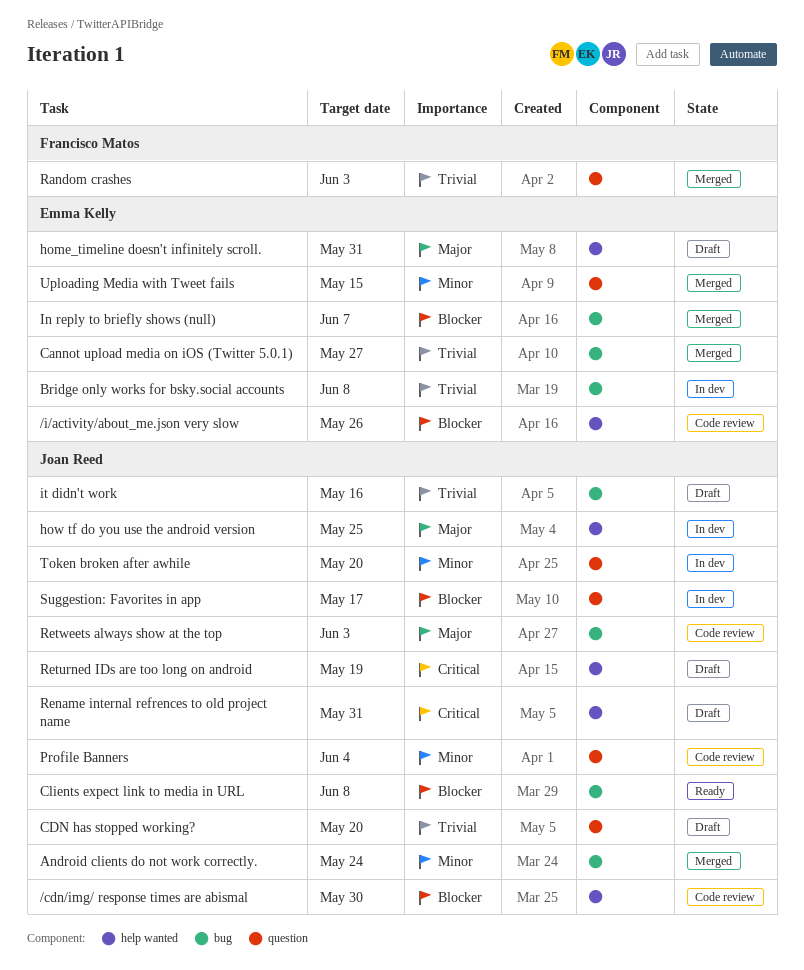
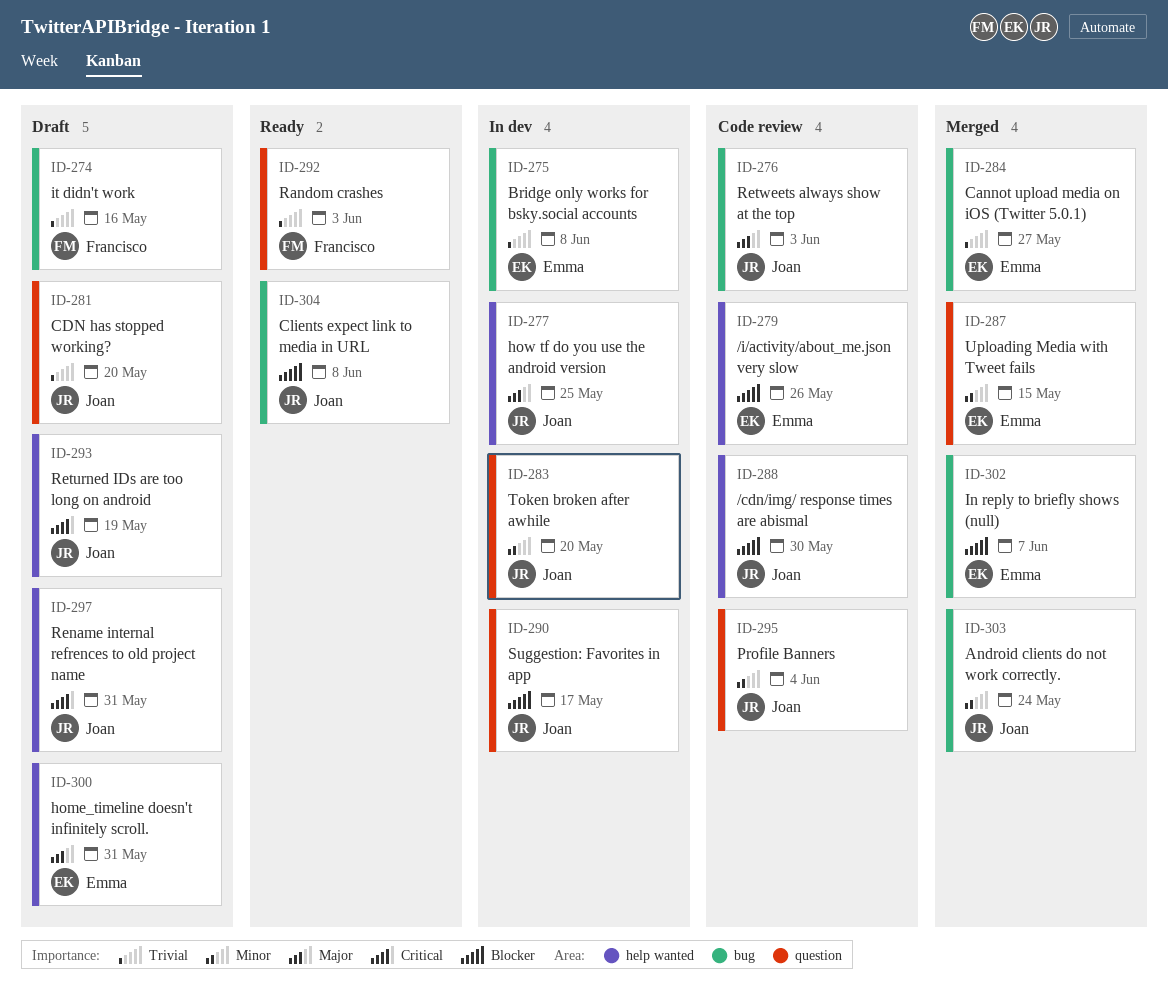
it didn't work, owner: Joan Reed -> Francisco Matos
Random crashes, status: Merged -> Ready

